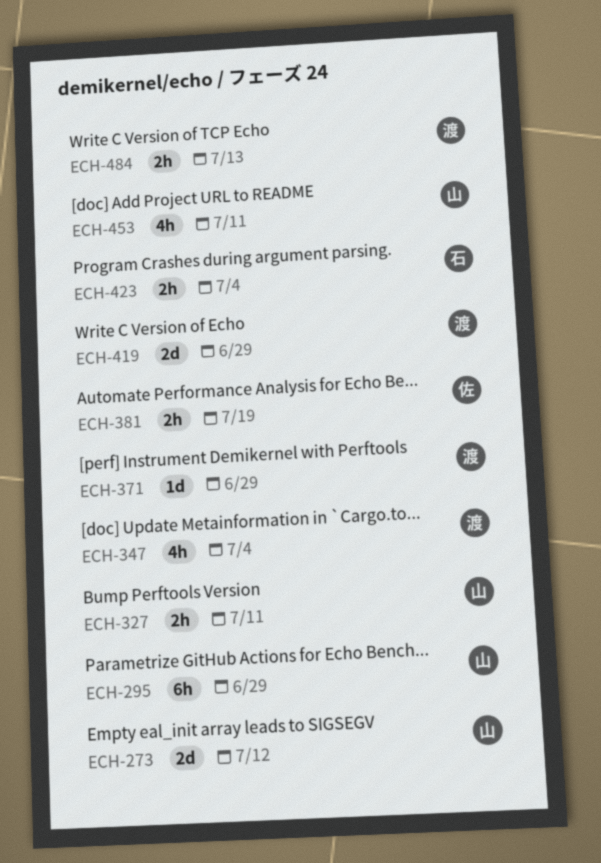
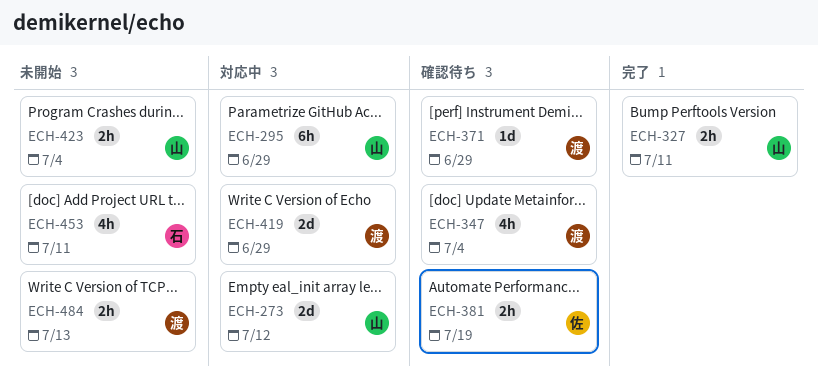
ECH-423, owner: 石 -> 山
ECH-453, owner: 山 -> 石

